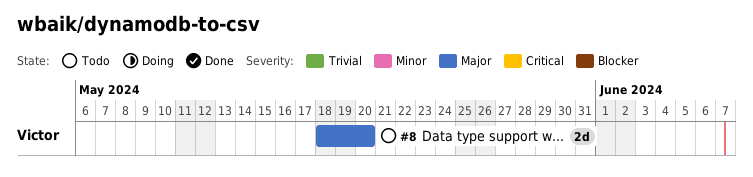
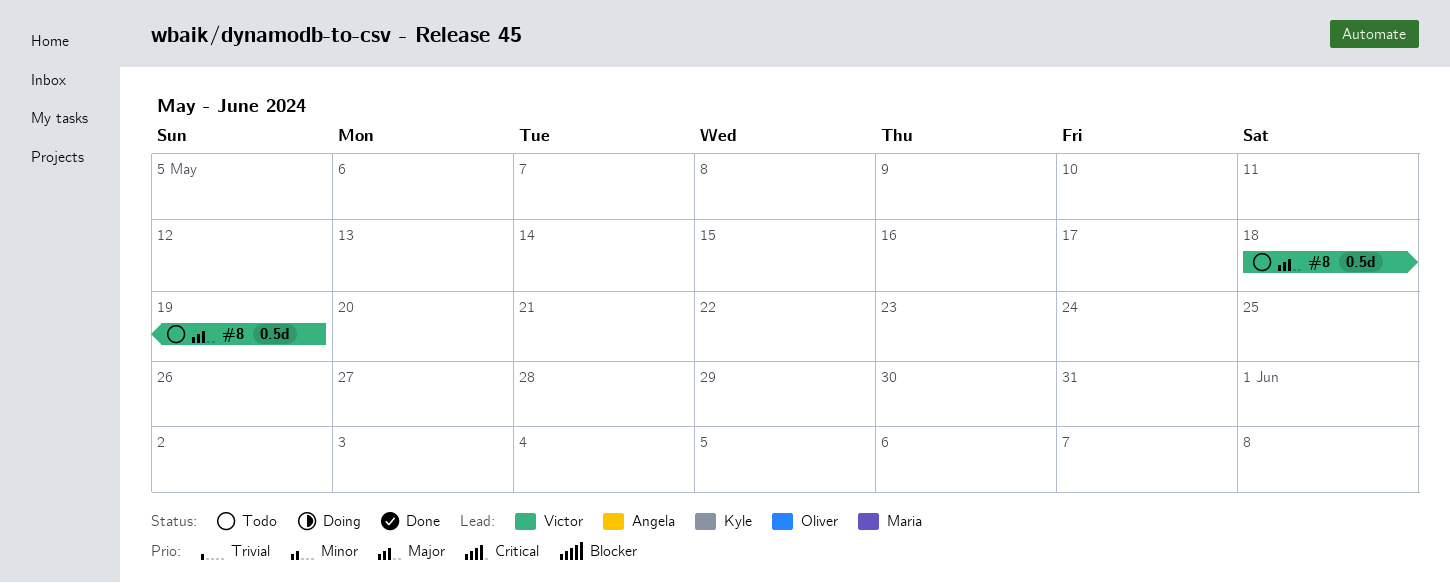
#8, estimate: 2d -> 0.5d
#8, due: May 20 -> May 19

